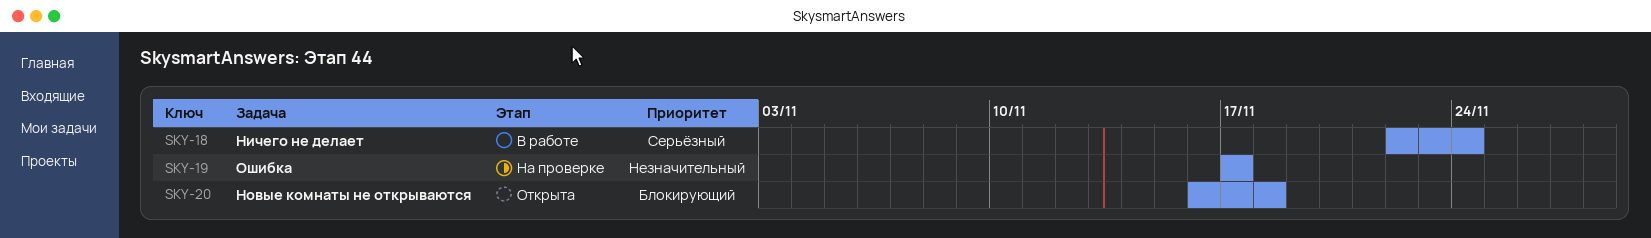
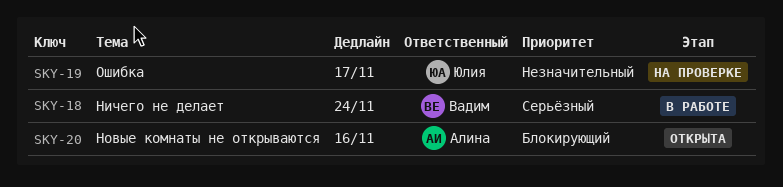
SKY-20, due: Nov 18 -> Nov 16

